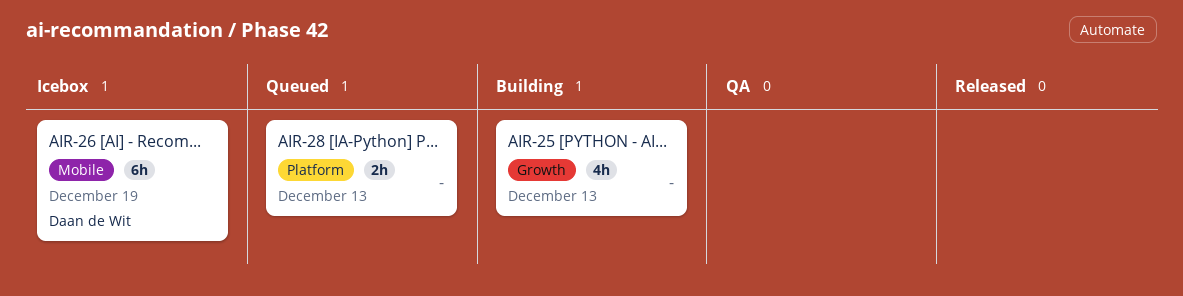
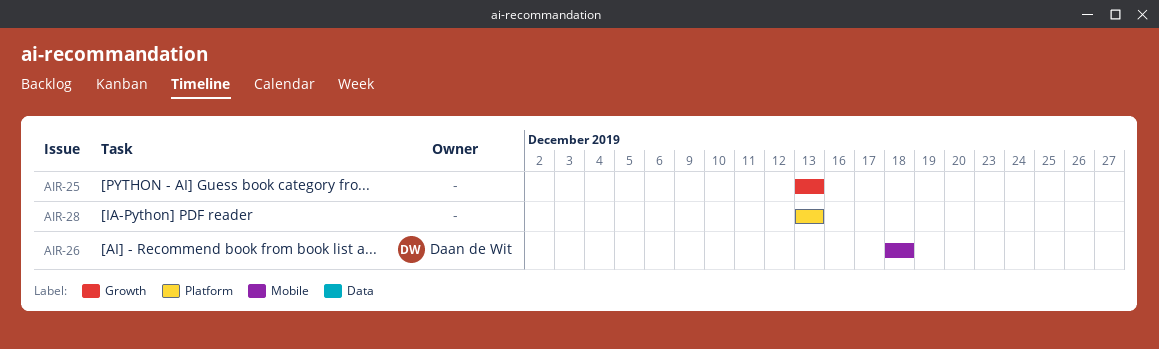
AIR-26, due: Dec 19 -> Dec 18

